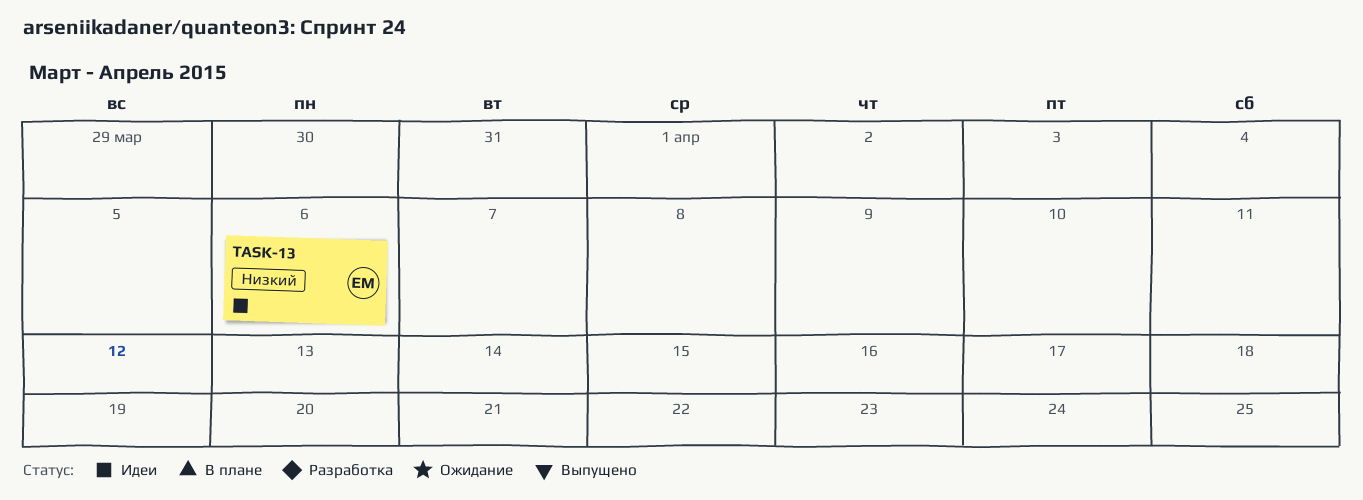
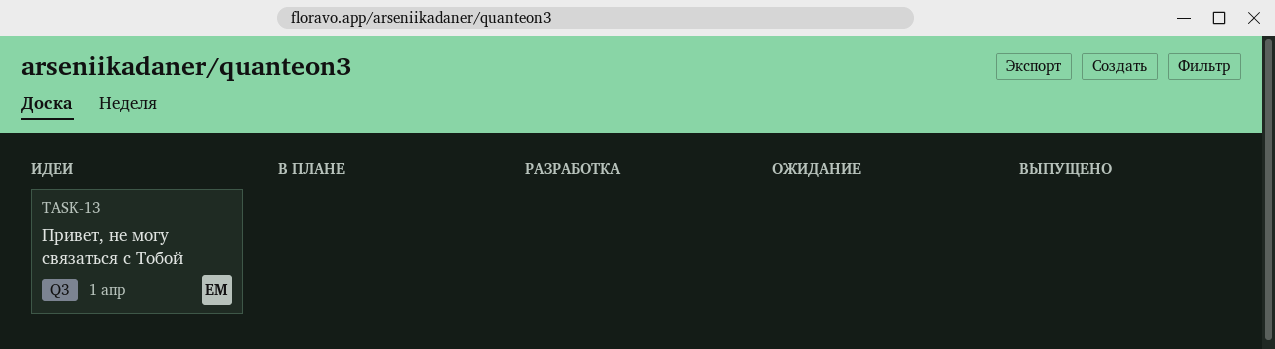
TASK-13, due: Apr 6 -> Apr 1

